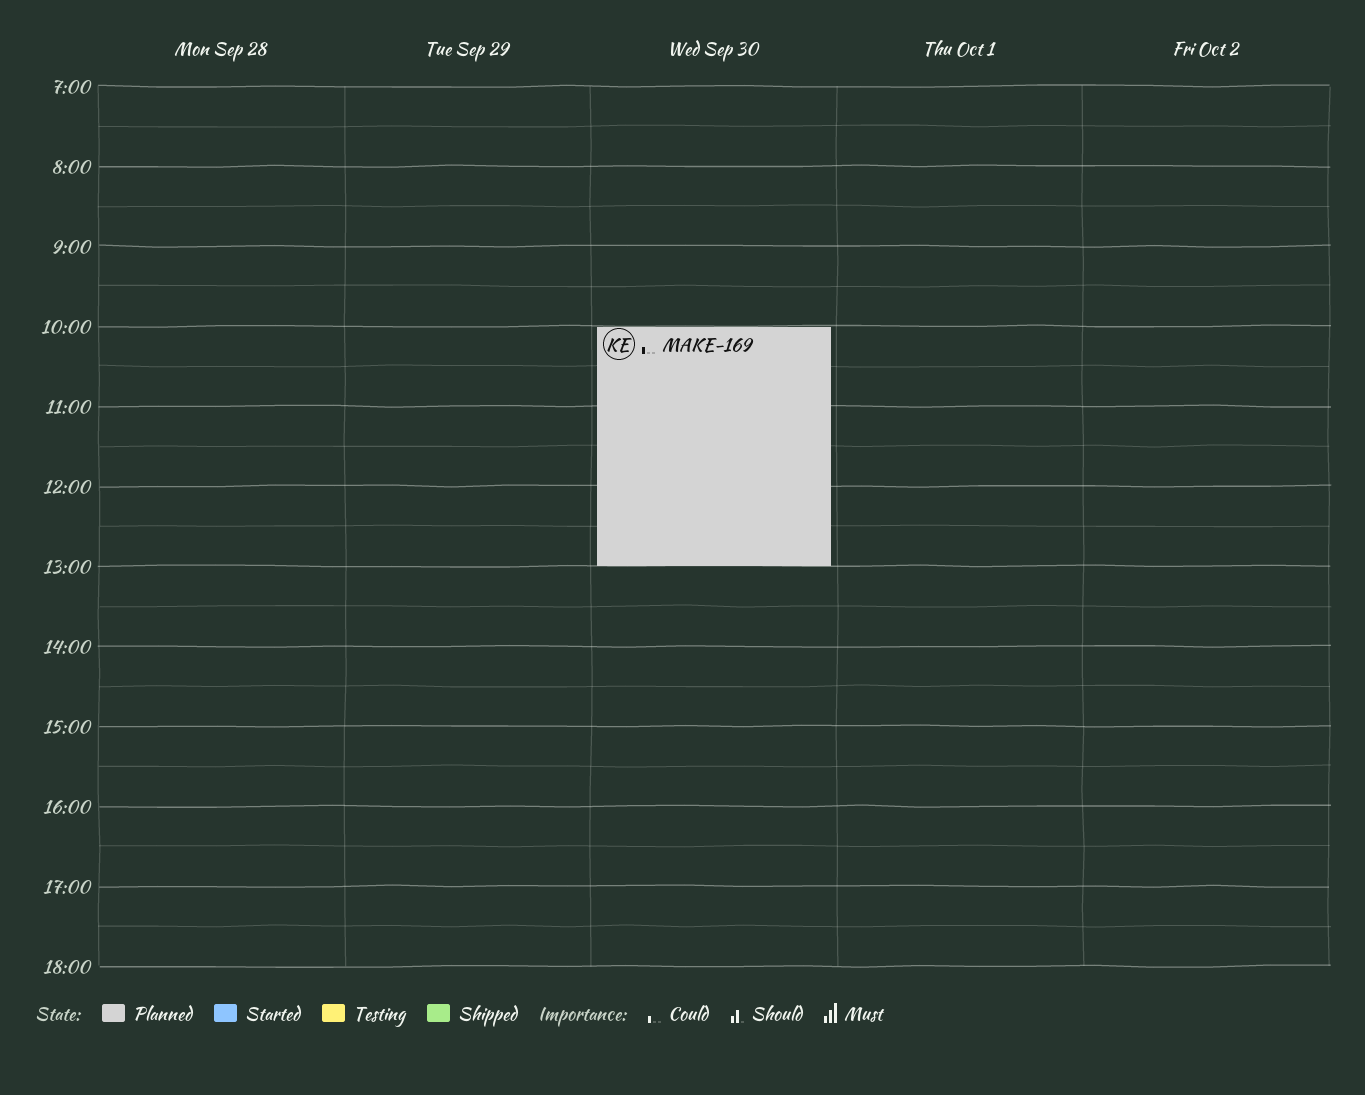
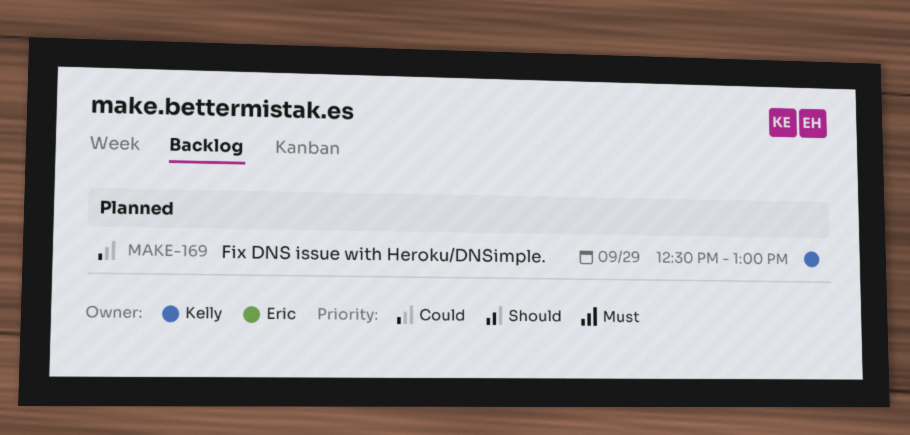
MAKE-169, day: Sep 30 -> Sep 29
MAKE-169, begins: 10:00 -> 12:30

